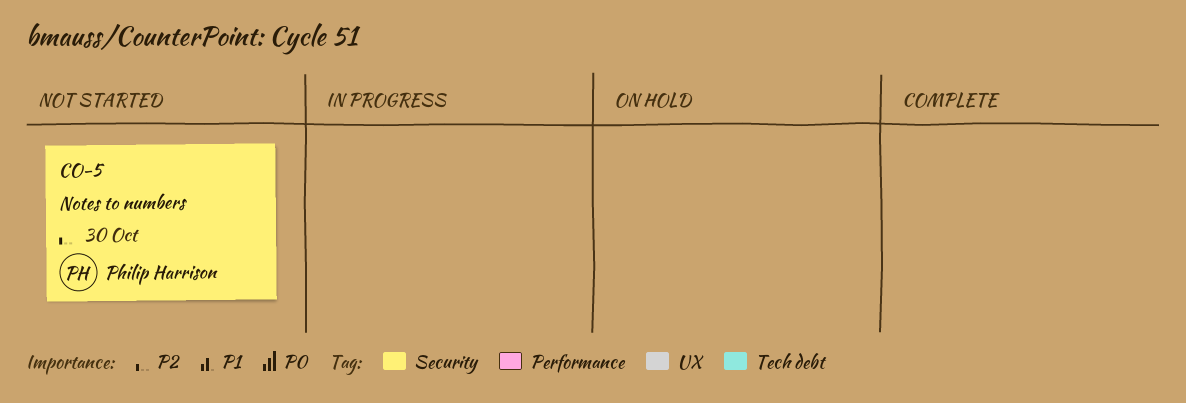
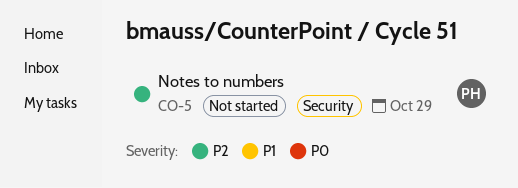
CO-5, due: Oct 30 -> Oct 29

